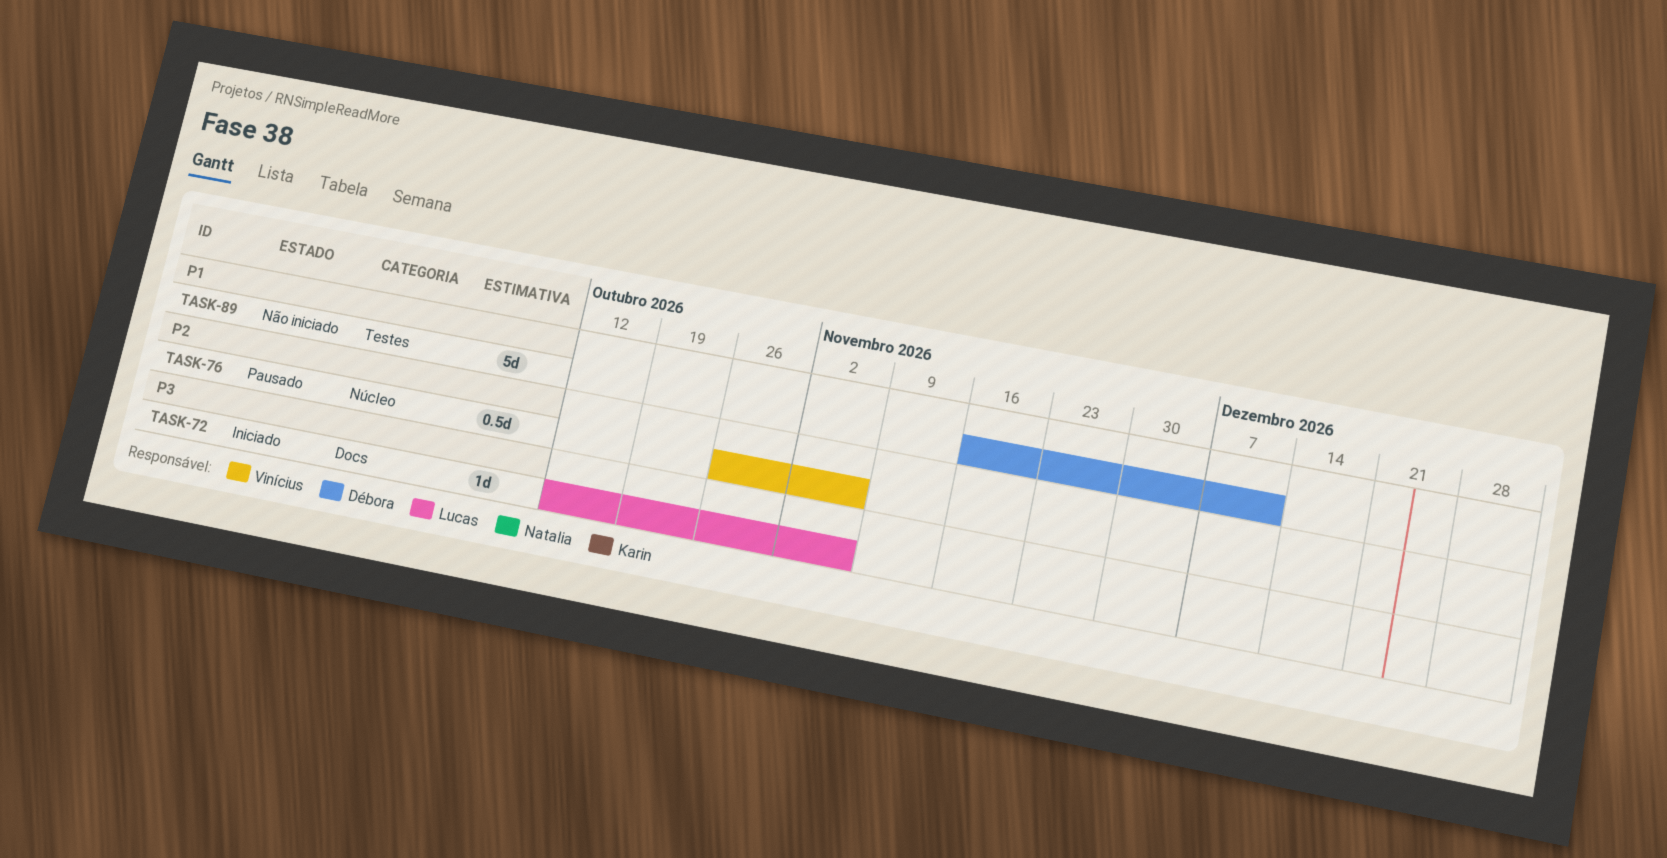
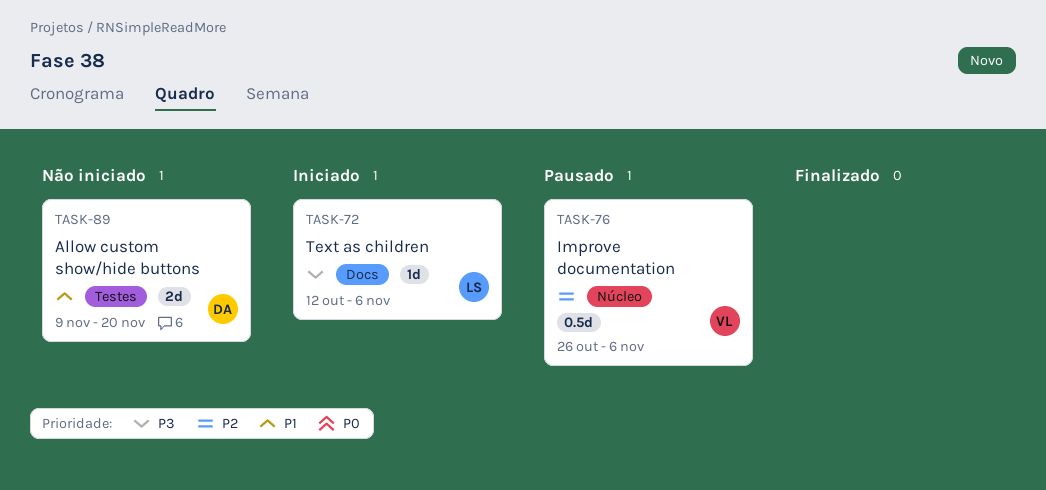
TASK-89, estimate: 5d -> 2d
TASK-89, start: Nov 16 -> Nov 9
TASK-89, due: Dec 11 -> Nov 20

